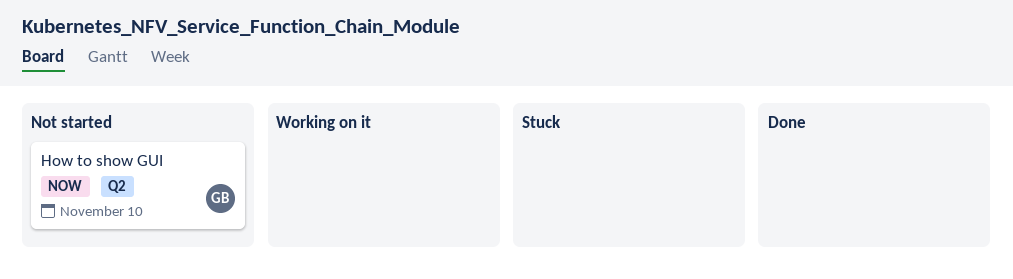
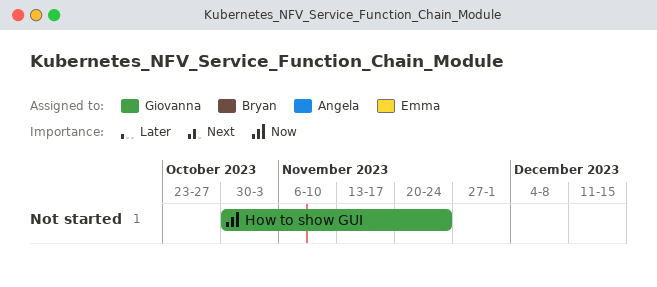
How to show GUI, due: Nov 10 -> Nov 24

